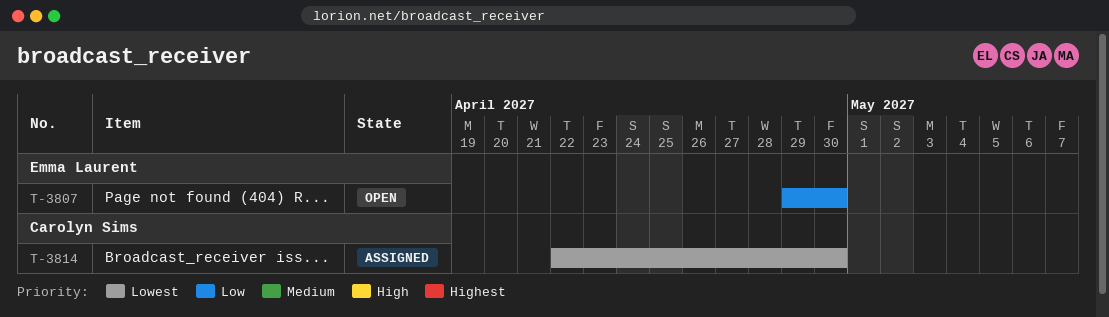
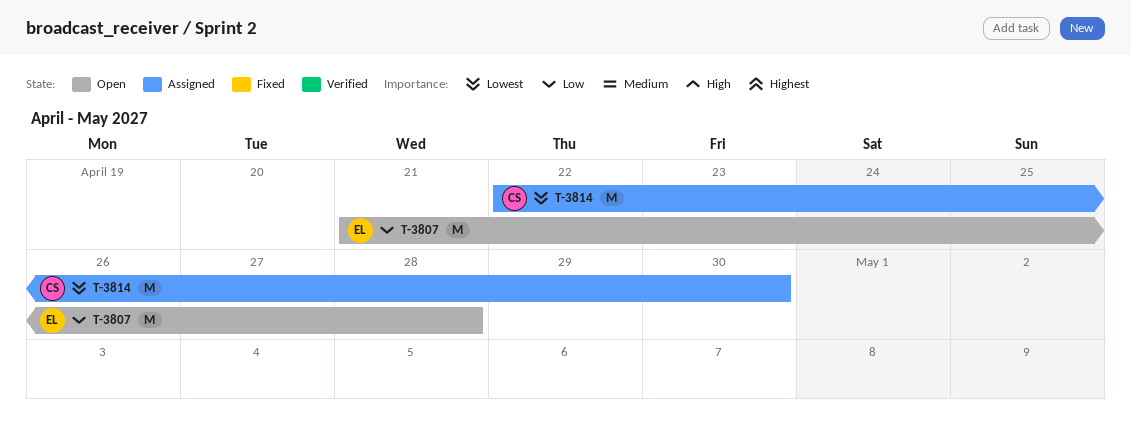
T-3807, start: Apr 29 -> Apr 21
T-3807, due: Apr 30 -> Apr 28

